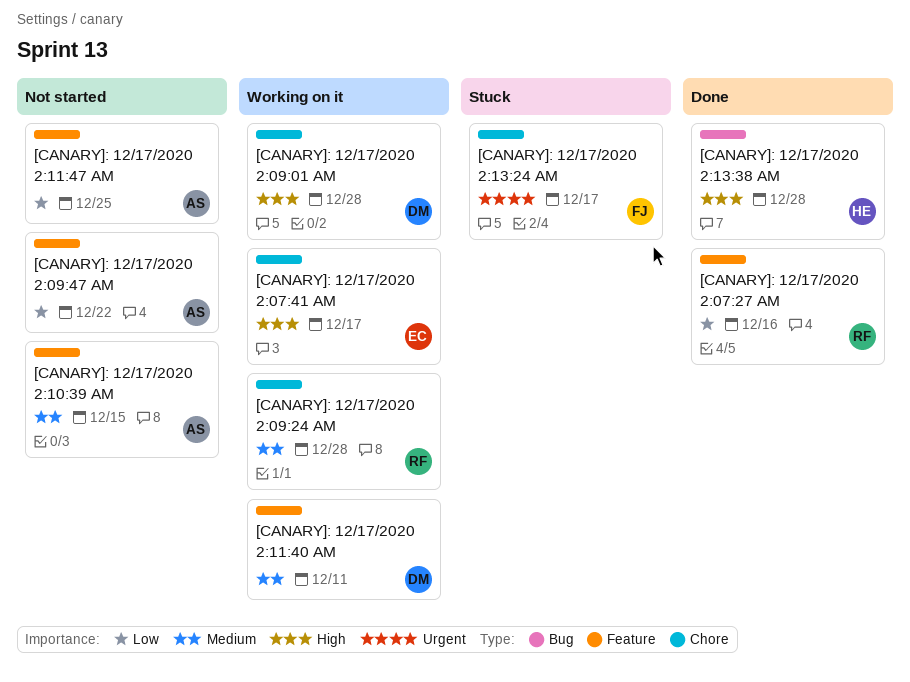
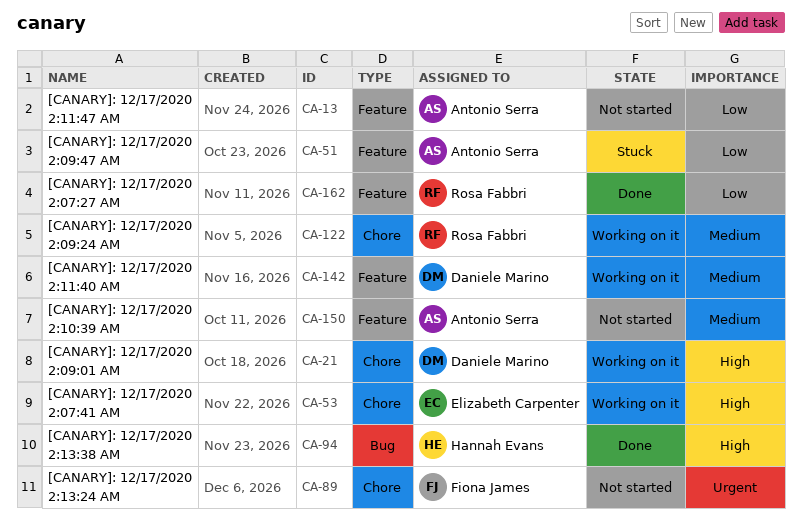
[CANARY]: 12/17/2020 2:09:47 AM, status: Not started -> Stuck
[CANARY]: 12/17/2020 2:13:24 AM, status: Stuck -> Not started

